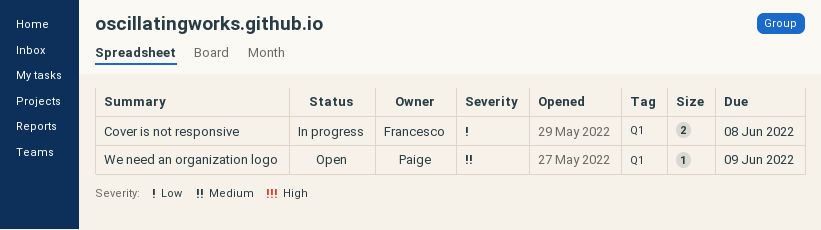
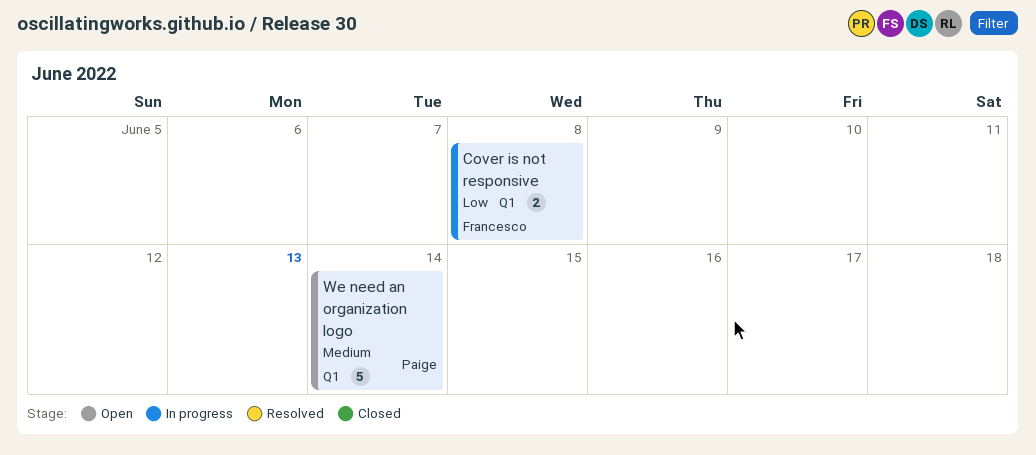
We need an organization logo, estimate: 1 -> 5
We need an organization logo, due: Jun 9 -> Jun 14

